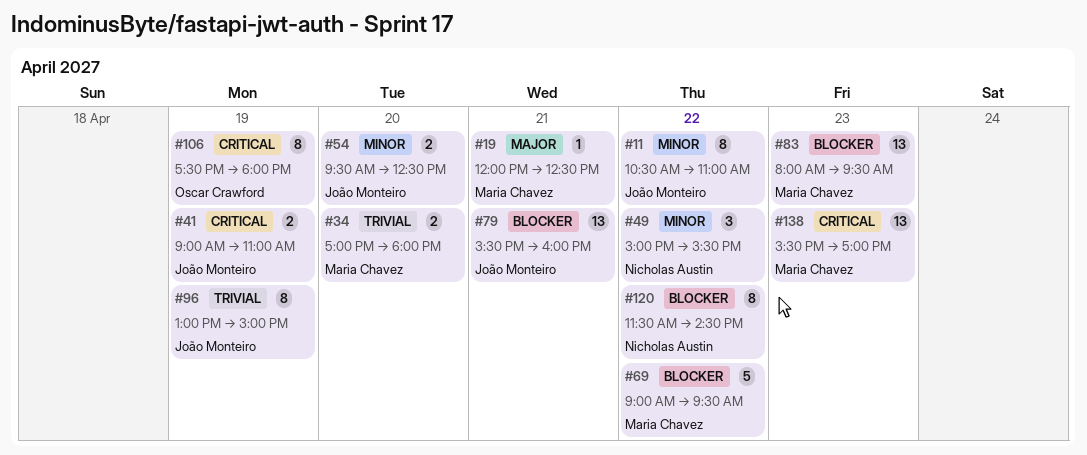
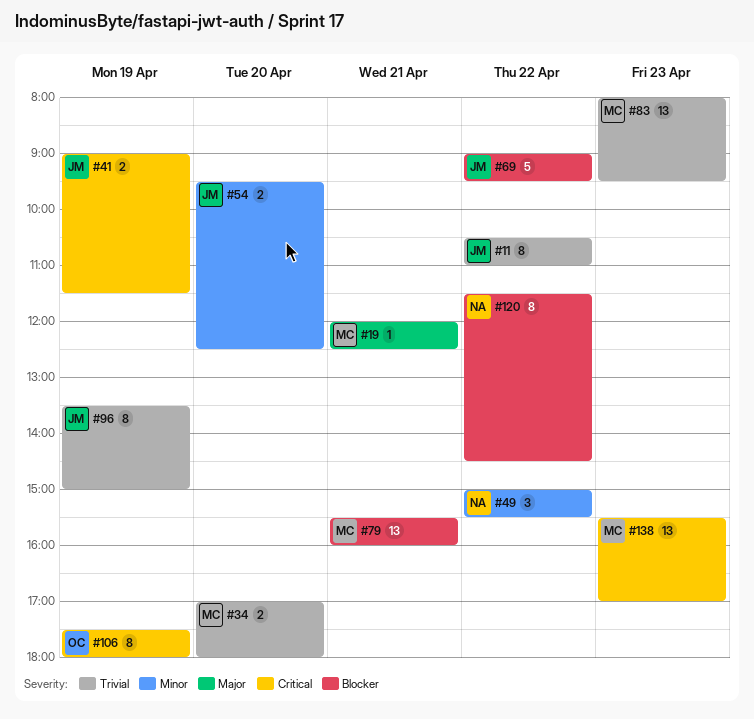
#11, priority: Minor -> Trivial
#41, ends: 11:00 -> 11:30
#69, owner: Maria Chavez -> João Monteiro
#79, owner: João Monteiro -> Maria Chavez
#83, priority: Blocker -> Trivial
#96, begins: 13:00 -> 13:30

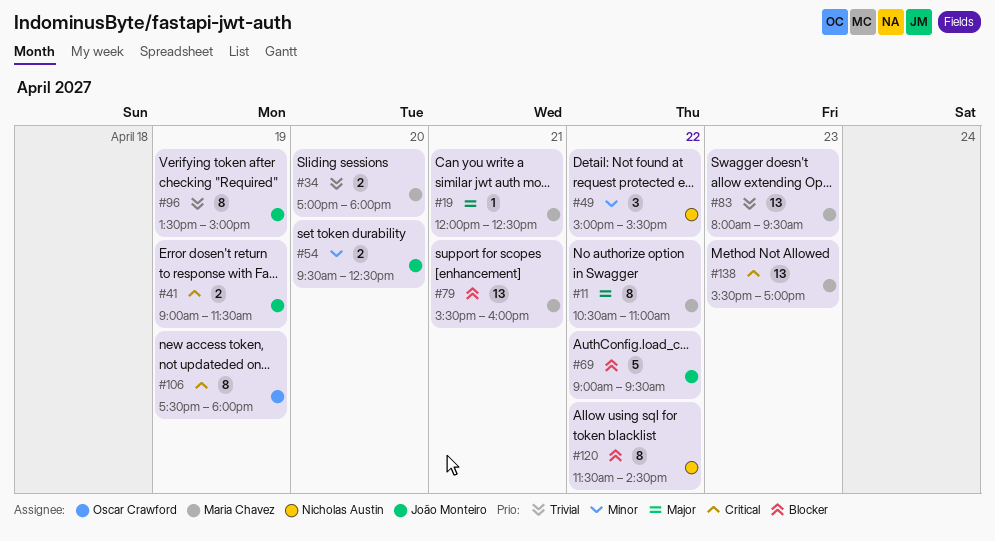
#11, owner: João Monteiro -> Maria Chavez
#11, priority: Trivial -> Major

